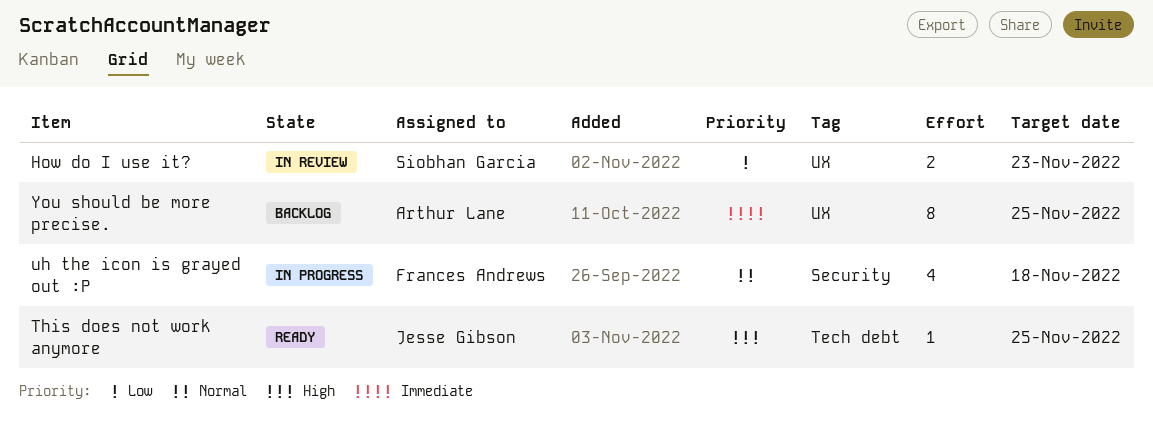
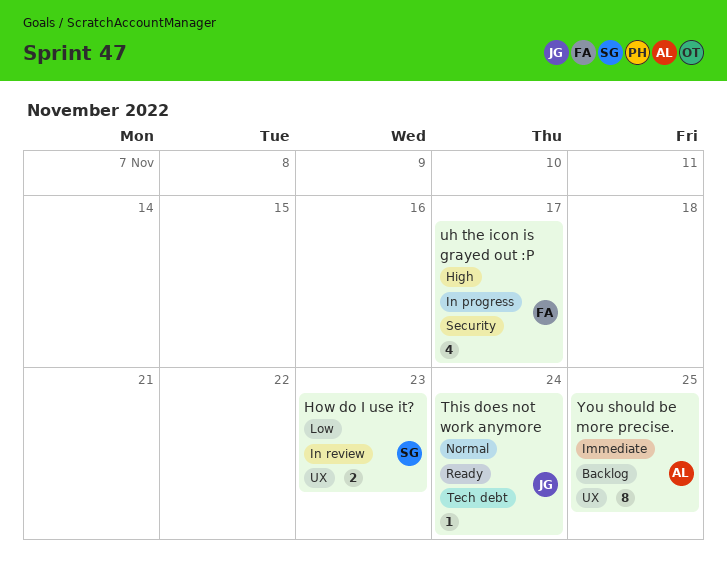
This does not work anymore, priority: High -> Normal
This does not work anymore, due: Nov 25 -> Nov 24
uh the icon is grayed out :P, priority: Normal -> High
uh the icon is grayed out :P, due: Nov 18 -> Nov 17

